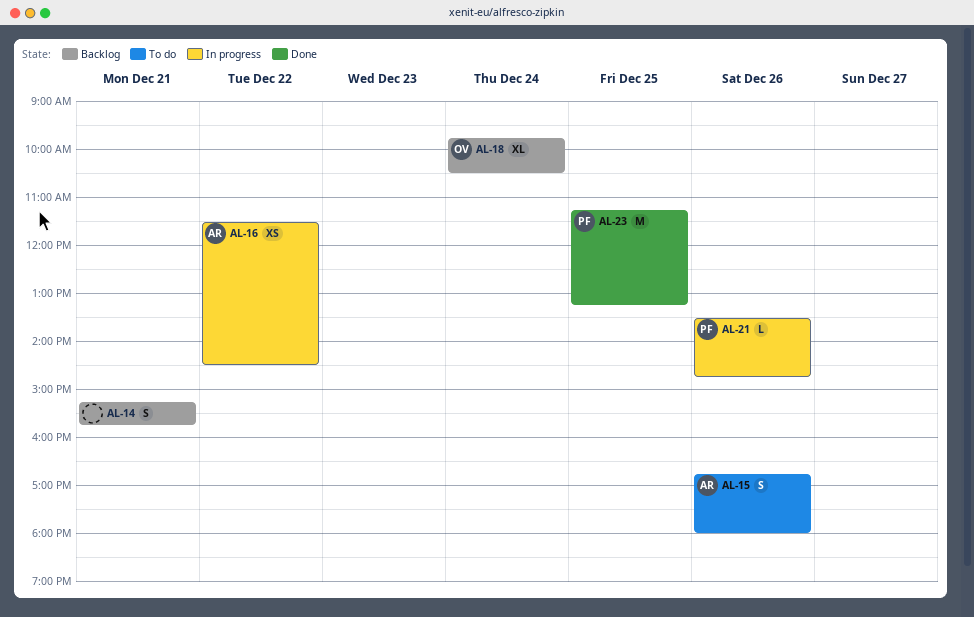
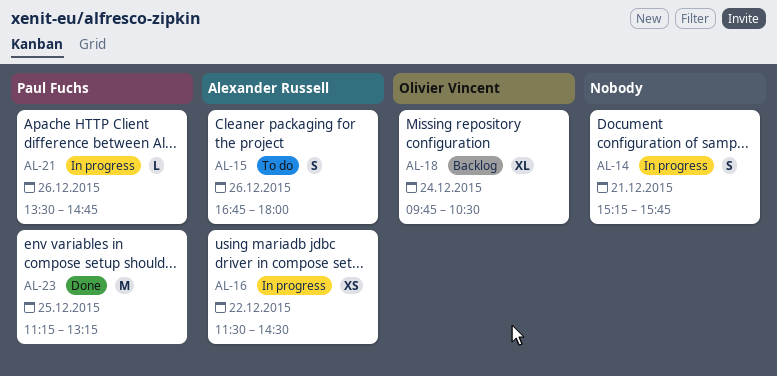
AL-14, status: Backlog -> In progress

